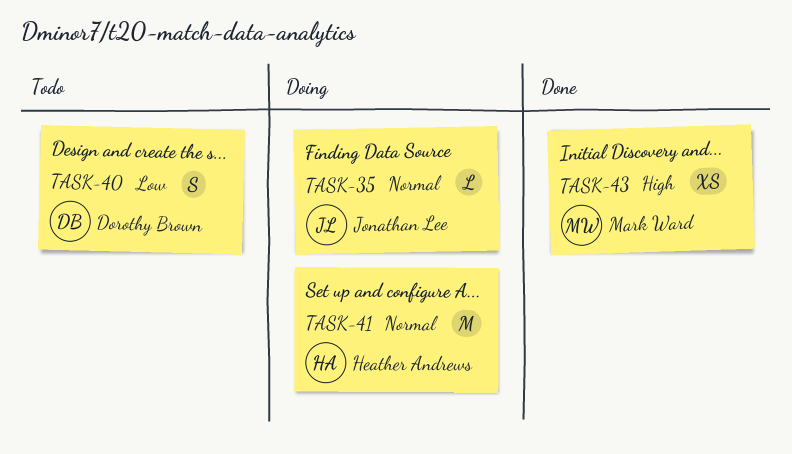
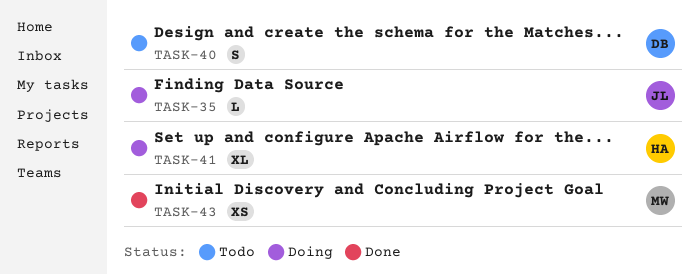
TASK-41, estimate: M -> XL

